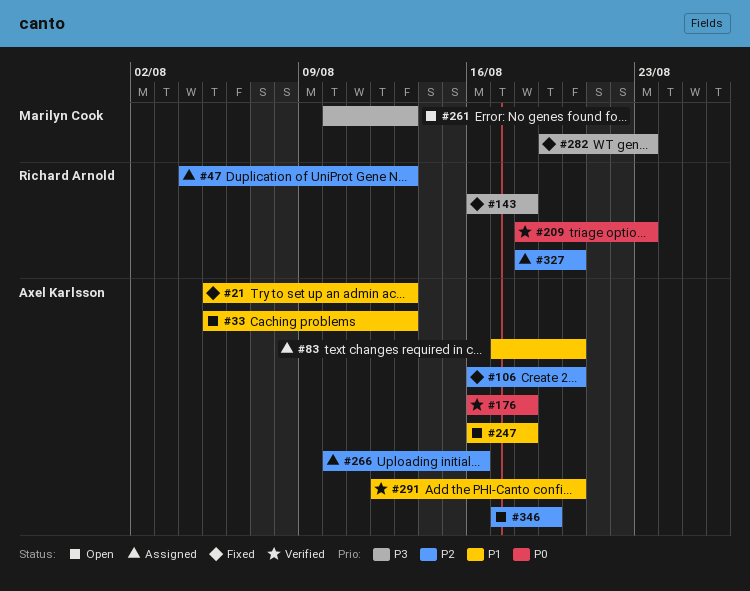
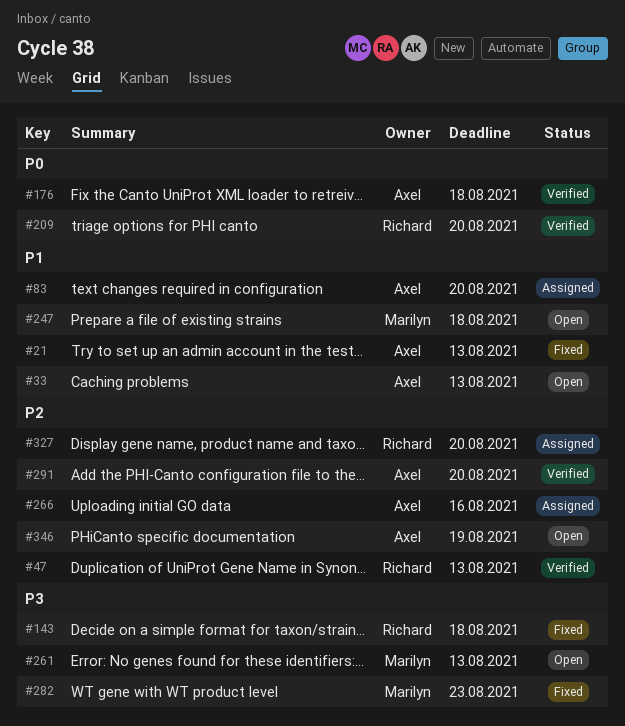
#47, status: Assigned -> Verified
#106: present -> none
#209, due: Aug 23 -> Aug 20
#247, owner: Axel Karlsson -> Marilyn Cook
#291, priority: P1 -> P2

